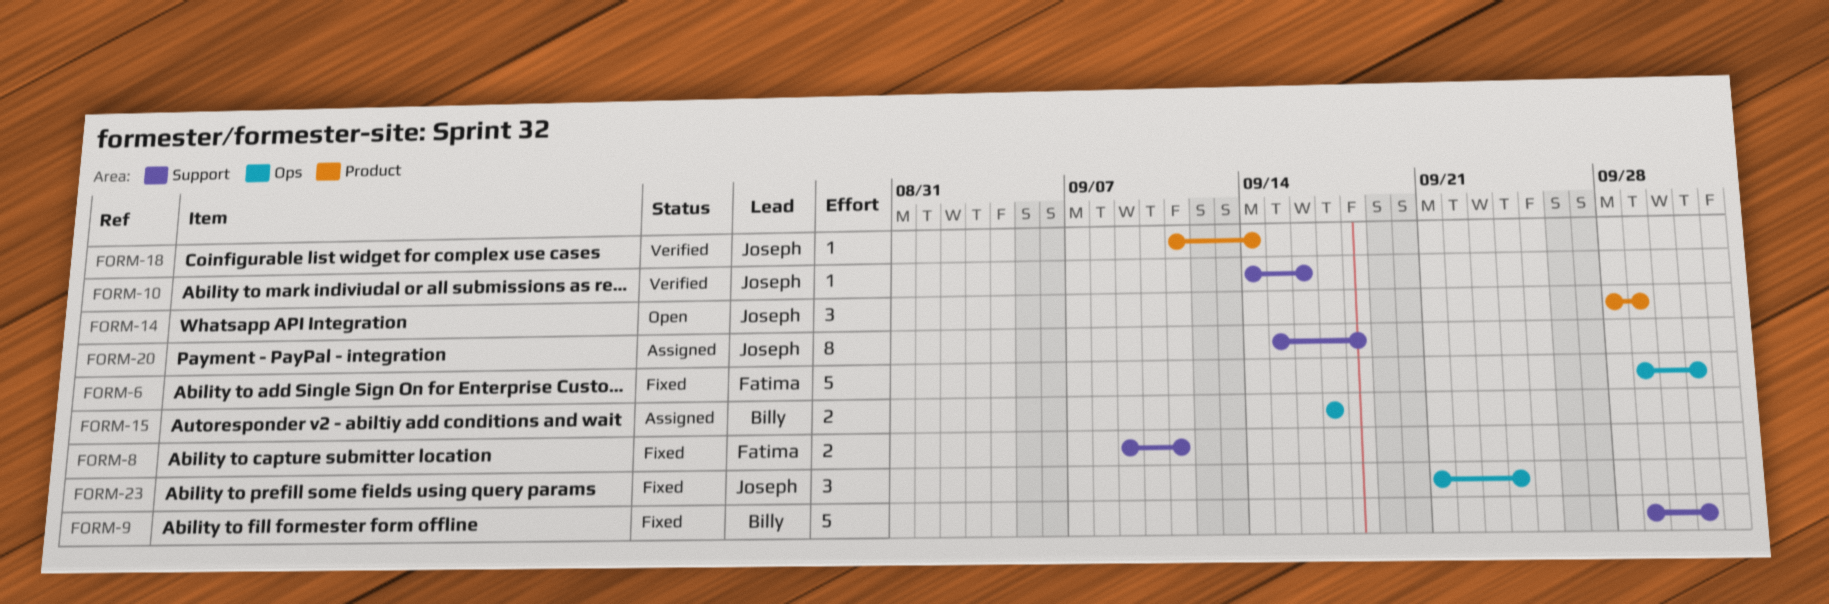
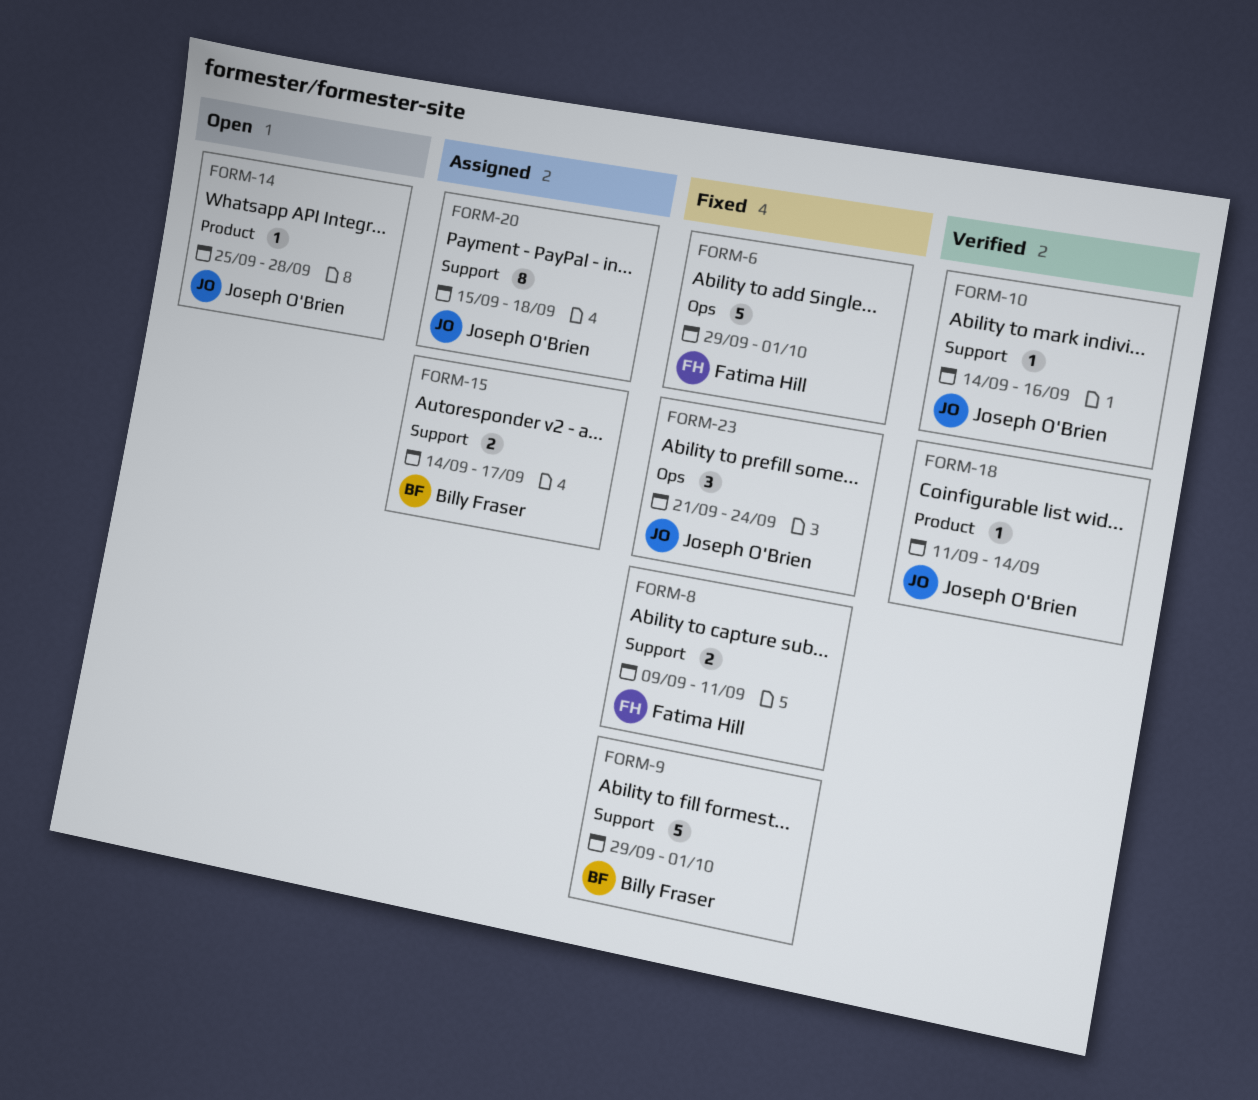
FORM-14, estimate: 3 -> 1
FORM-14, start: Sep 28 -> Sep 25
FORM-14, due: Sep 29 -> Sep 28
FORM-15, label: Ops -> Support
FORM-15, start: Sep 17 -> Sep 14

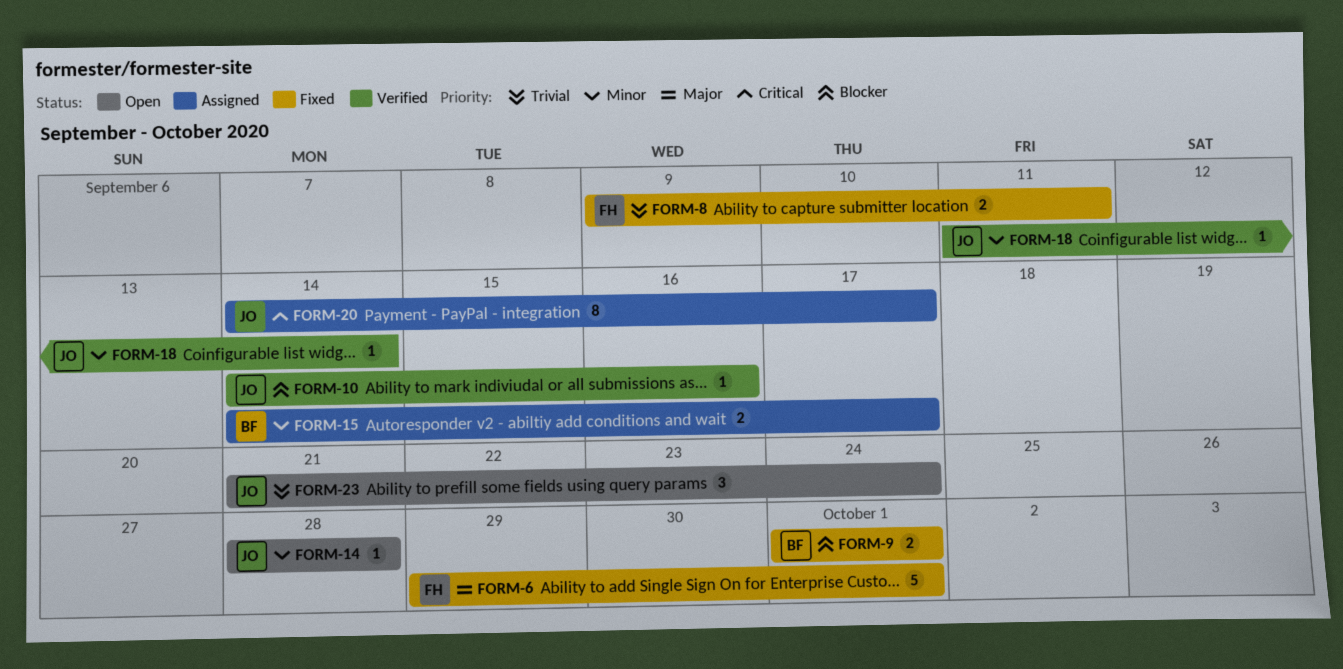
FORM-9, estimate: 5 -> 2
FORM-9, start: Sep 29 -> Oct 1
FORM-14, start: Sep 25 -> Sep 28
FORM-20, start: Sep 15 -> Sep 14
FORM-20, due: Sep 18 -> Sep 17
FORM-23, status: Fixed -> Open

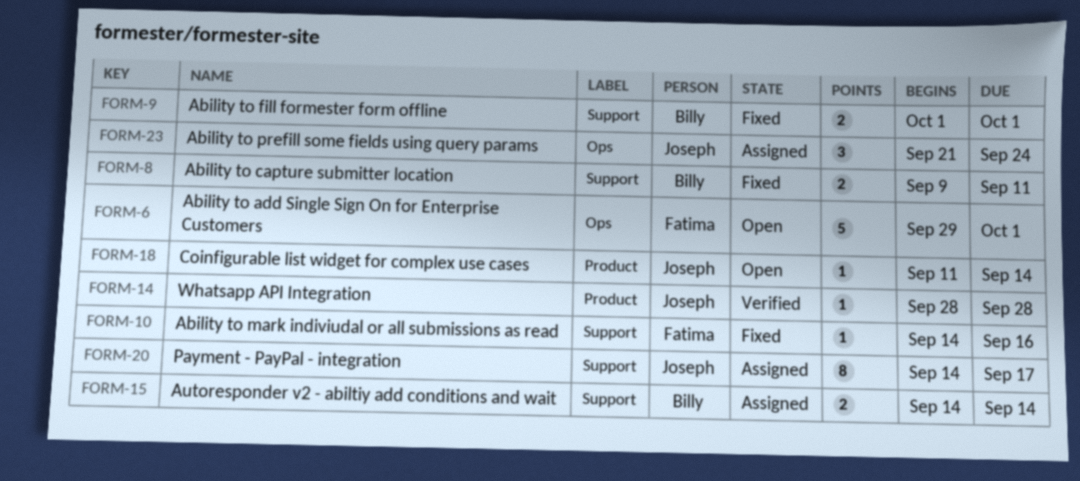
FORM-6, status: Fixed -> Open
FORM-8, owner: Fatima -> Billy
FORM-10, status: Verified -> Fixed
FORM-10, owner: Joseph -> Fatima
FORM-14, status: Open -> Verified
FORM-15, due: Sep 17 -> Sep 14
FORM-18, status: Verified -> Open
FORM-23, status: Open -> Assigned

